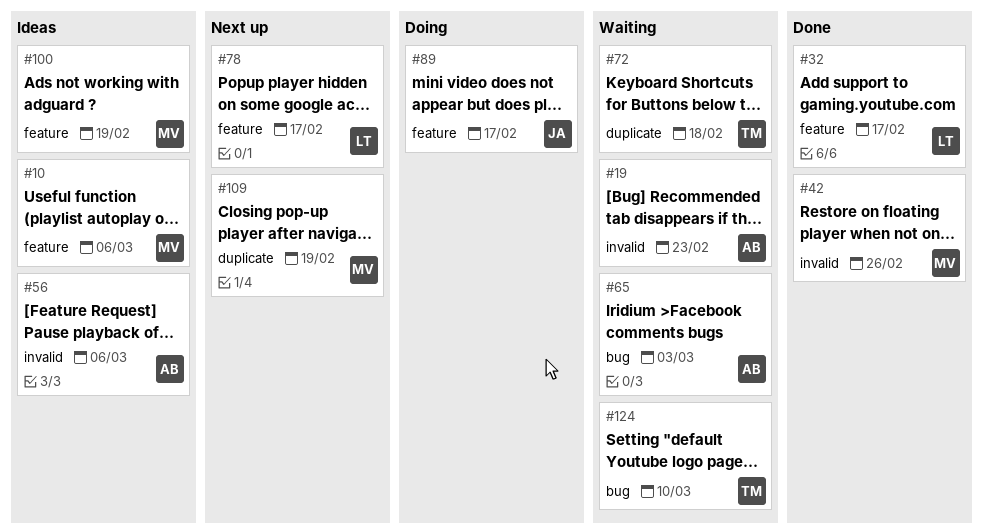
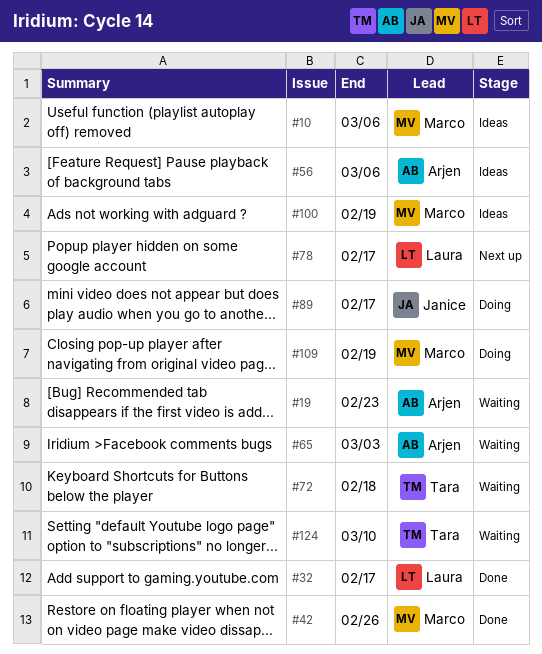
#109, status: Next up -> Doing

